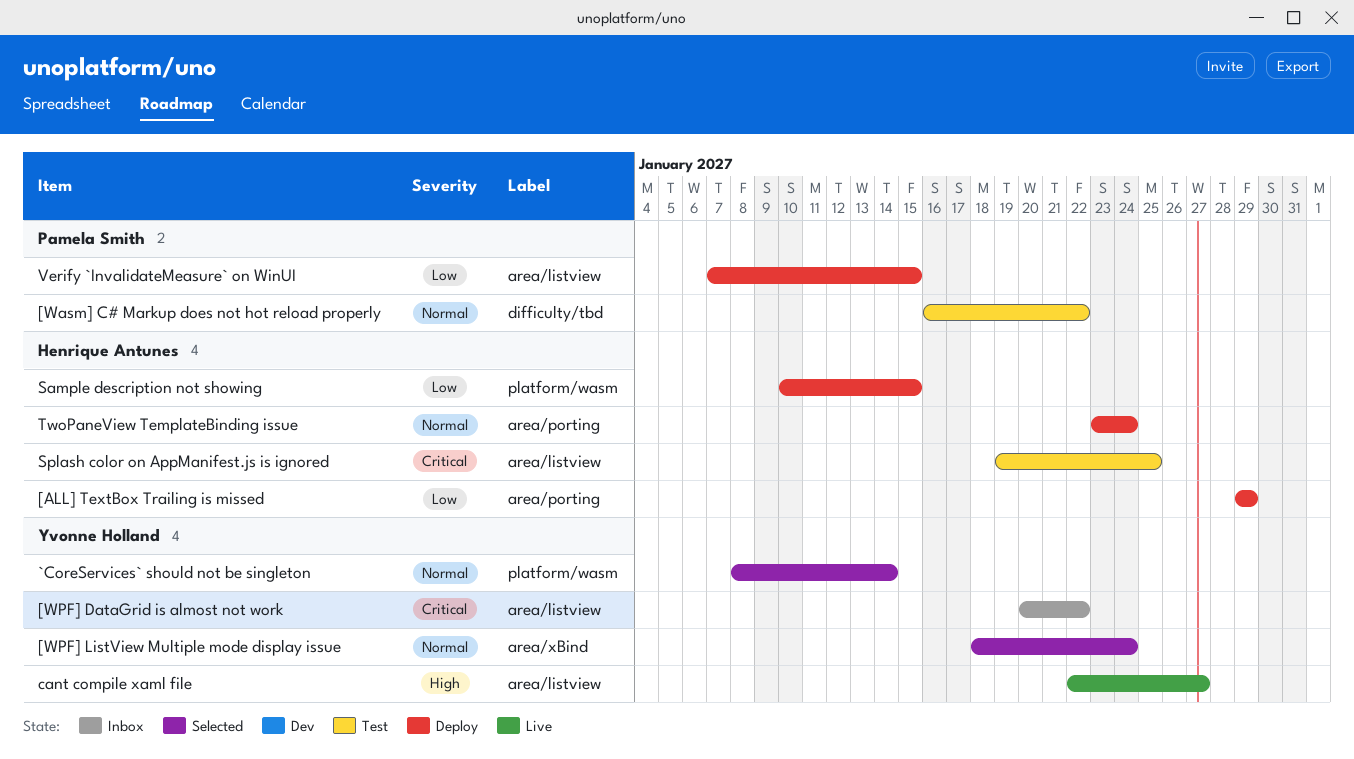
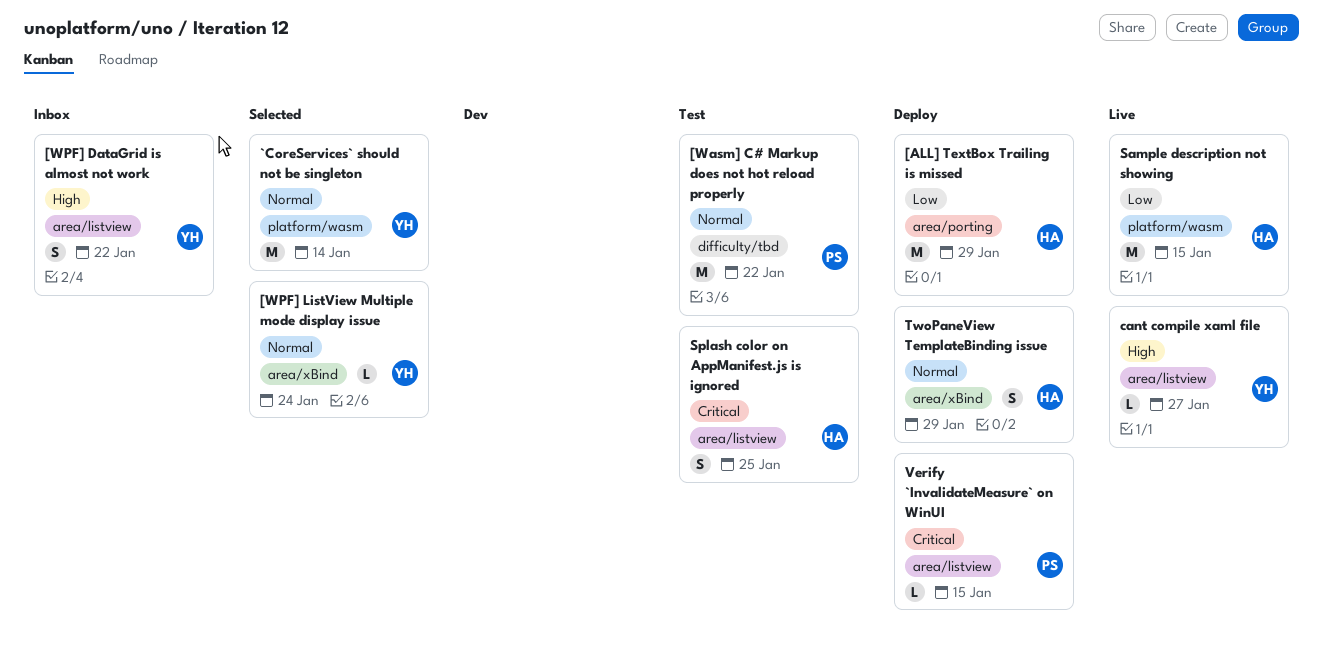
[WPF] DataGrid is almost not work, priority: Critical -> High
Sample description not showing, status: Deploy -> Live
TwoPaneView TemplateBinding issue, label: area/porting -> area/xBind
TwoPaneView TemplateBinding issue, due: Jan 24 -> Jan 29
Verify `InvalidateMeasure` on WinUI, priority: Low -> Critical

